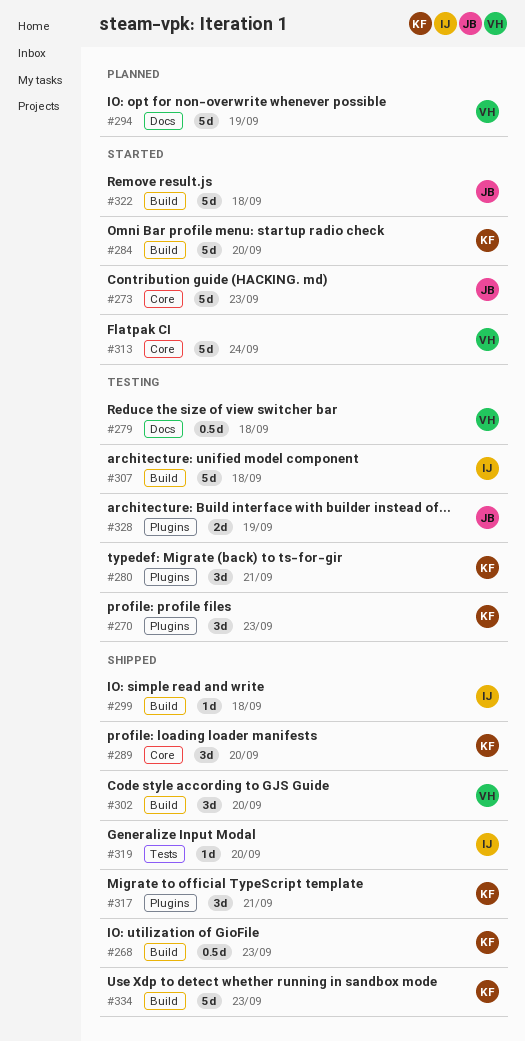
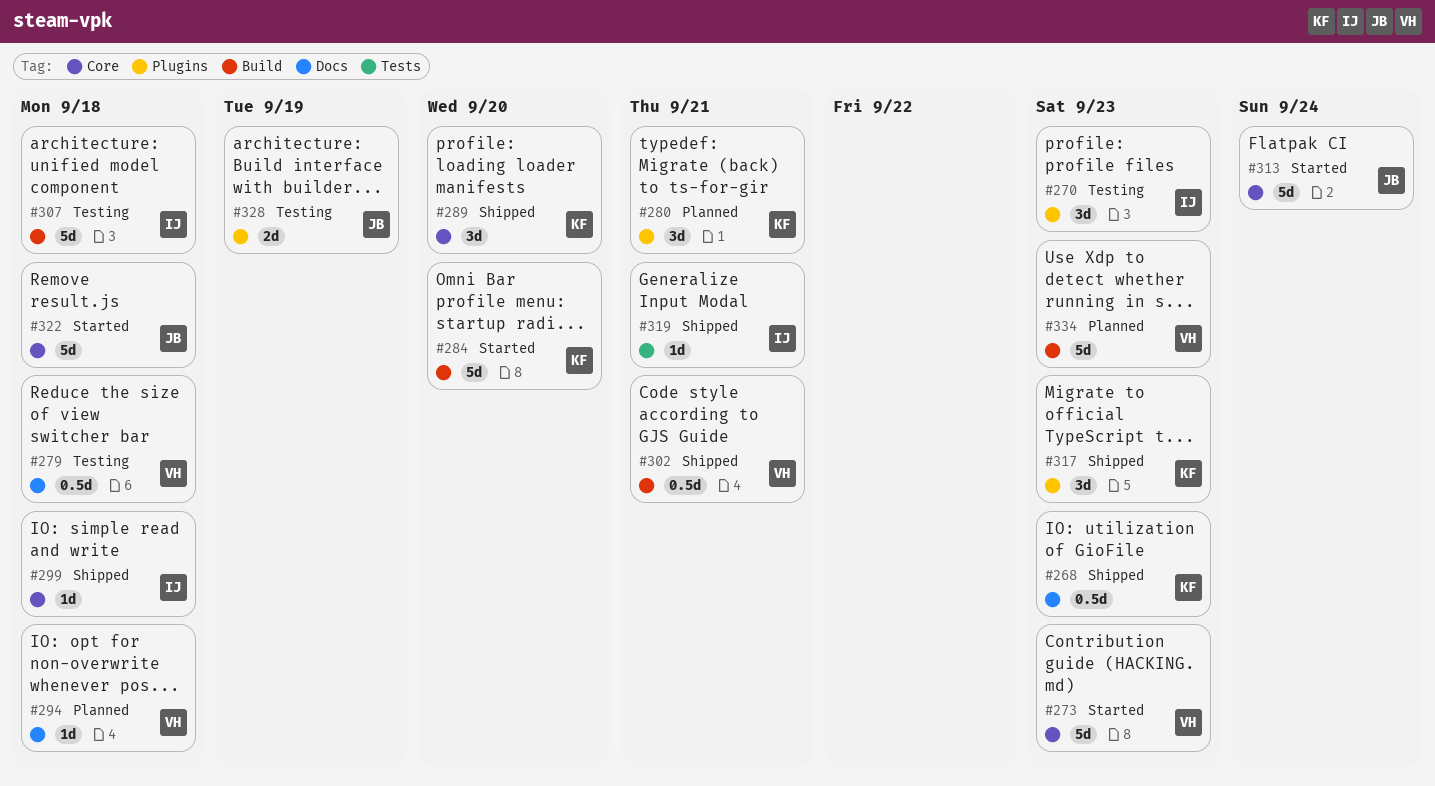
#268, label: Build -> Docs
#270, owner: KF -> IJ
#273, owner: JB -> VH
#280, status: Testing -> Planned
#294, estimate: 5d -> 1d
#294, due: Sep 19 -> Sep 18
#299, label: Build -> Core
#302, estimate: 3d -> 0.5d
#302, due: Sep 20 -> Sep 21
#313, owner: VH -> JB
#317, due: Sep 21 -> Sep 23
#319, due: Sep 20 -> Sep 21
#322, label: Build -> Core
#334, status: Shipped -> Planned
#334, owner: KF -> VH

